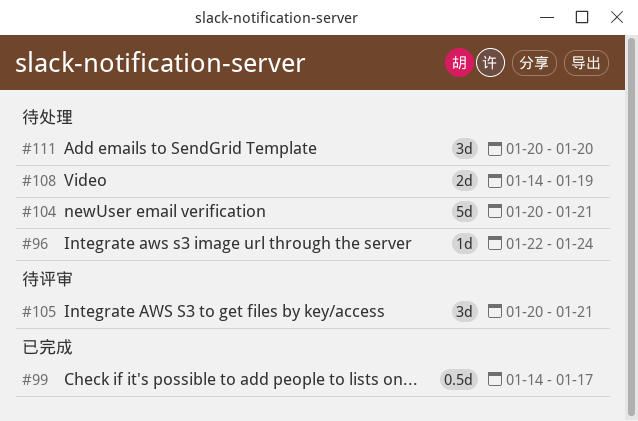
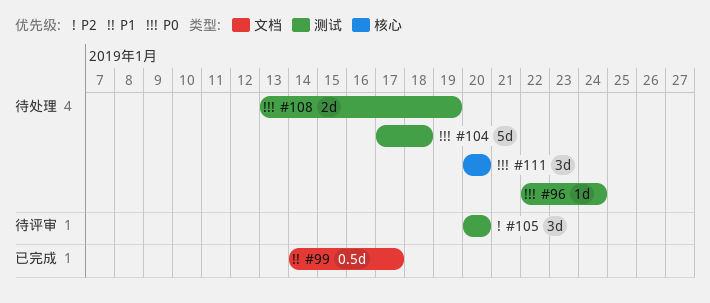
#104, start: Jan 20 -> Jan 17
#104, due: Jan 21 -> Jan 18
#105, due: Jan 21 -> Jan 20
#108, start: Jan 14 -> Jan 13

